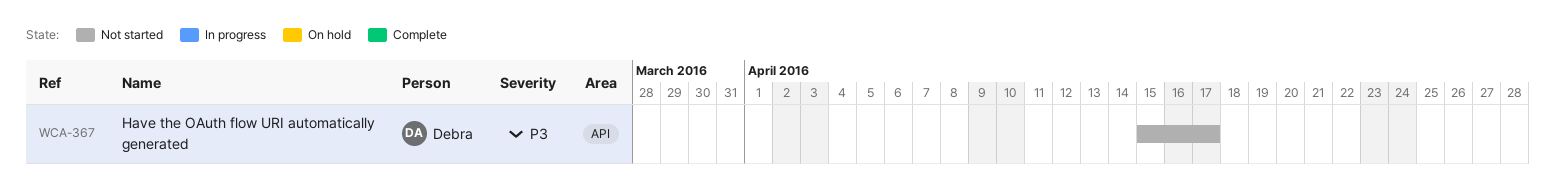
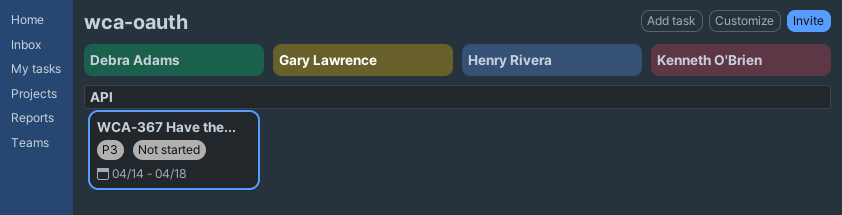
WCA-367, start: Apr 15 -> Apr 14
WCA-367, due: Apr 17 -> Apr 18

